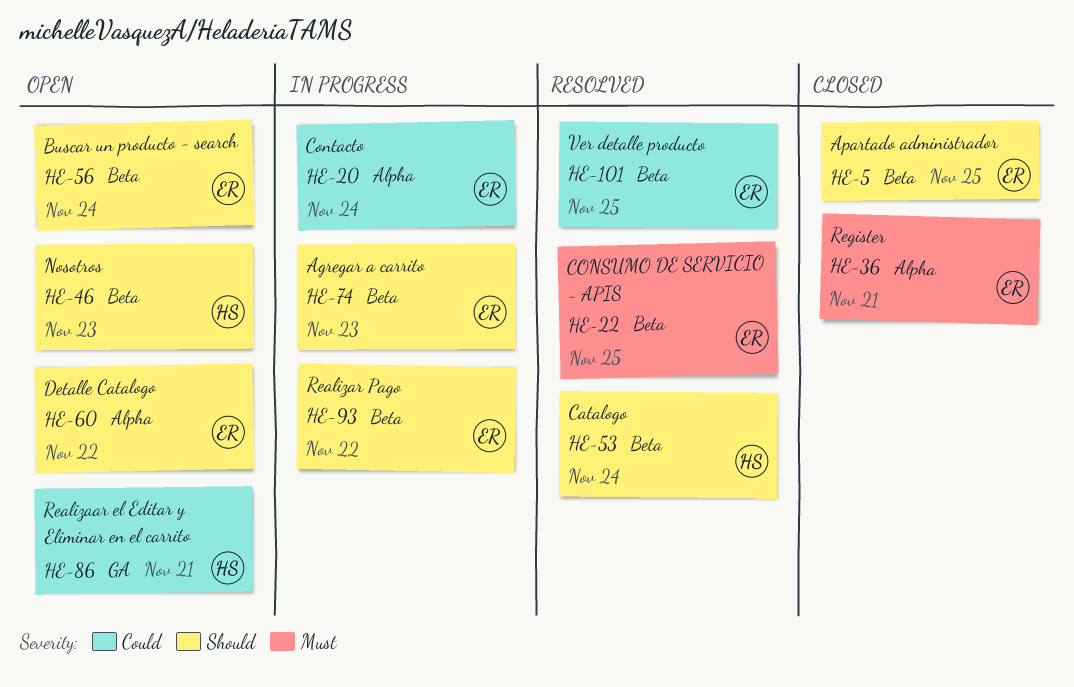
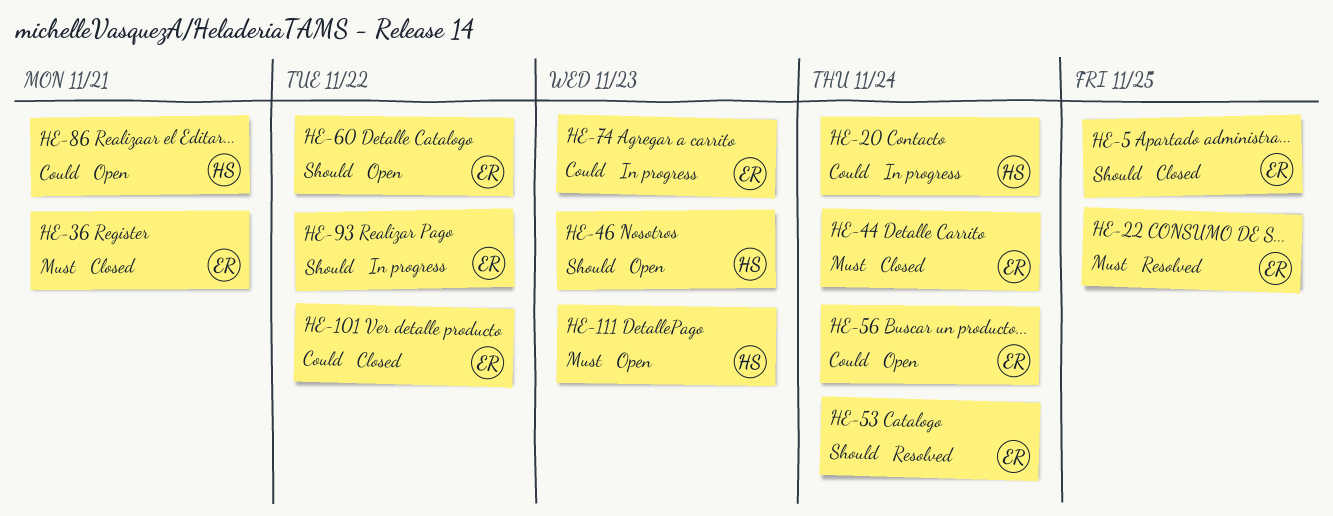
HE-20, owner: ER -> HS
HE-44: none -> present
HE-53, owner: HS -> ER
HE-56, priority: Should -> Could
HE-74, priority: Should -> Could
HE-101, status: Resolved -> Closed
HE-101, due: Nov 25 -> Nov 22
HE-111: none -> present

